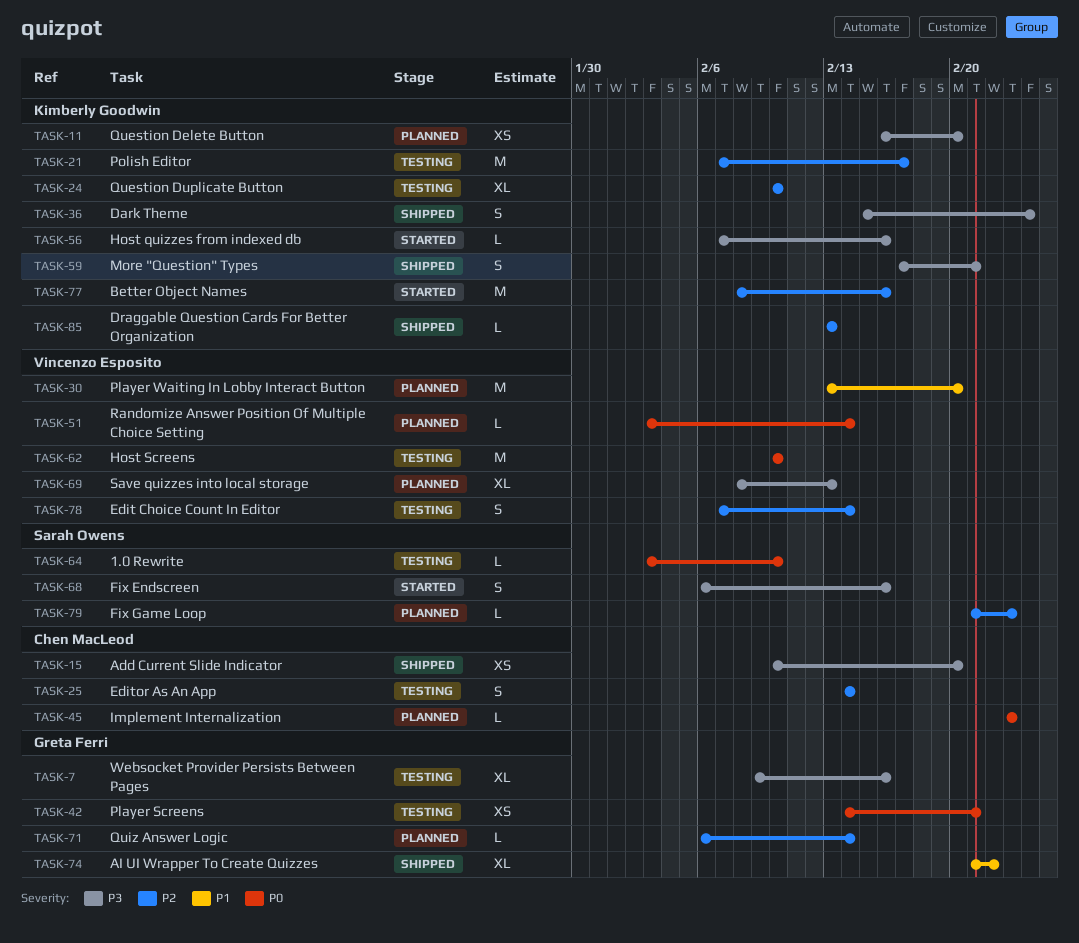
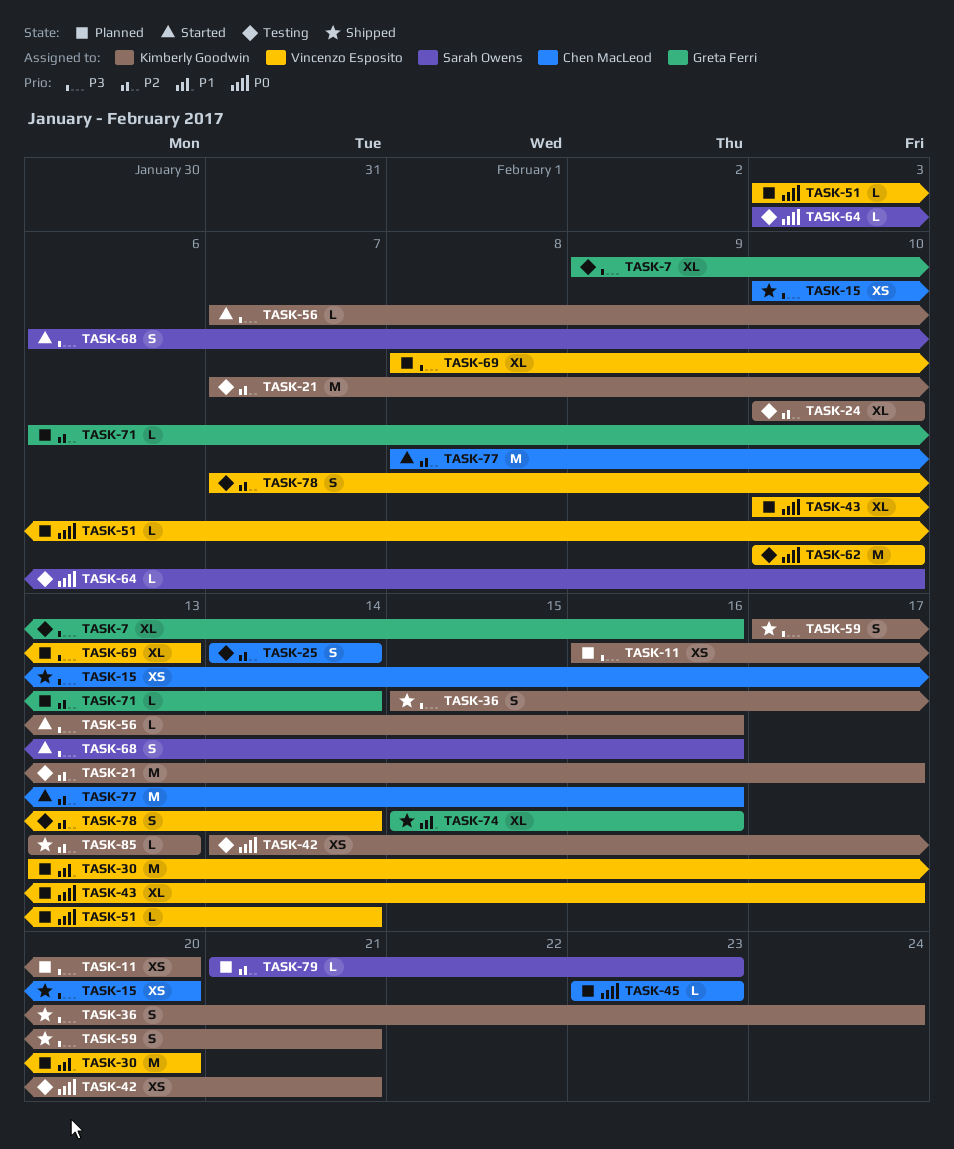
TASK-42, owner: Greta Ferri -> Kimberly Goodwin
TASK-43: none -> present
TASK-74, start: Feb 21 -> Feb 15
TASK-74, due: Feb 22 -> Feb 16
TASK-77, owner: Kimberly Goodwin -> Chen MacLeod

